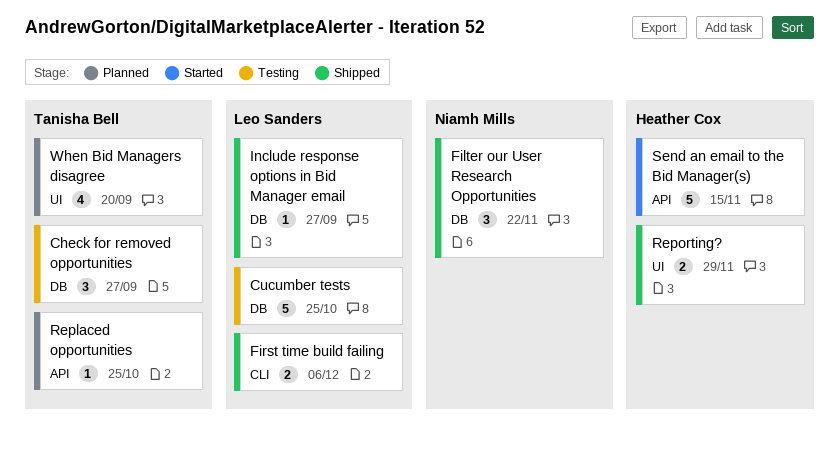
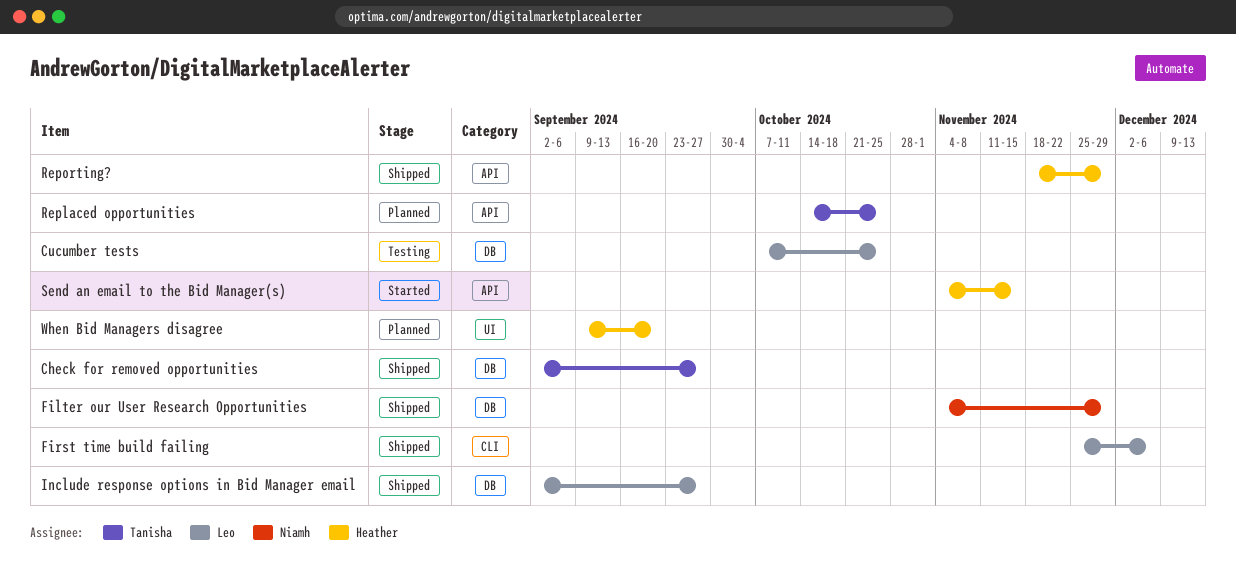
Check for removed opportunities, status: Testing -> Shipped
Filter our User Research Opportunities, due: Nov 22 -> Nov 29
Reporting?, label: UI -> API
When Bid Managers disagree, owner: Tanisha Bell -> Heather Cox

